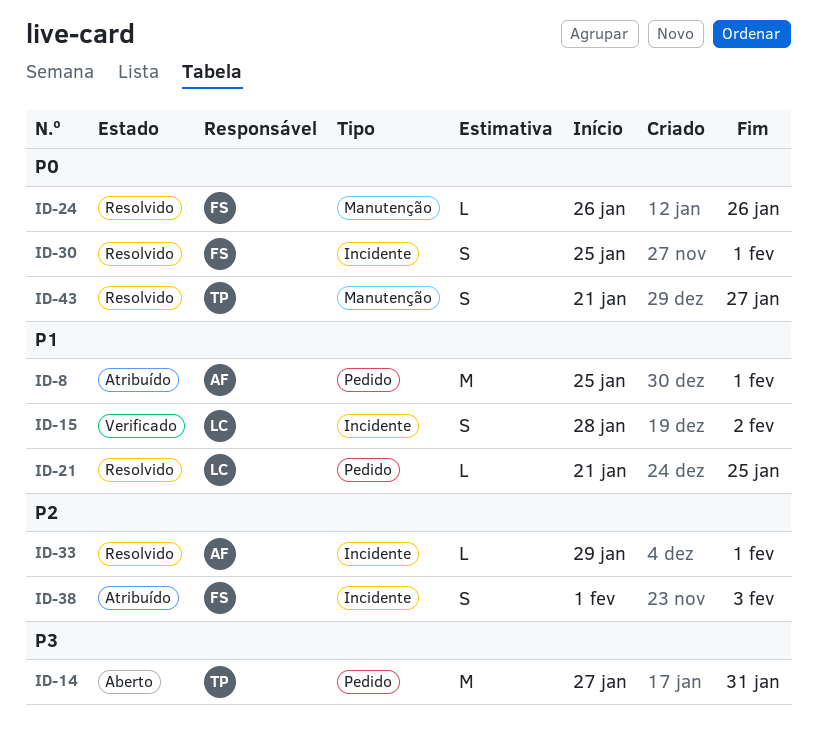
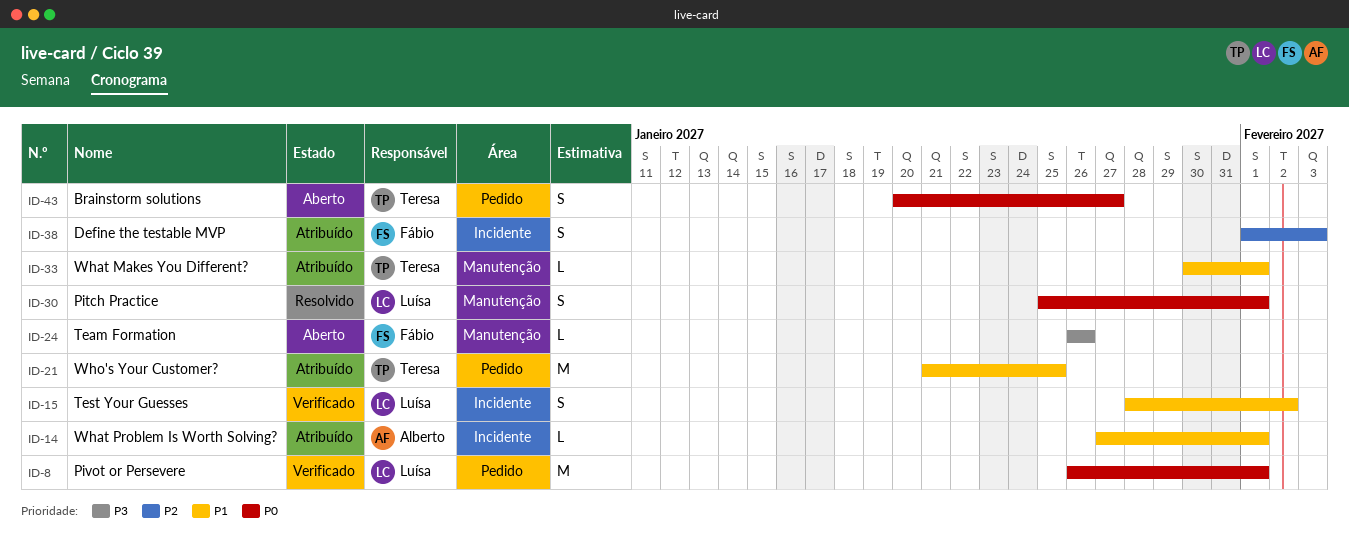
ID-8, status: Atribuído -> Verificado
ID-8, owner: Alberto -> Luísa
ID-8, priority: P1 -> P0
ID-8, start: Jan 25 -> Jan 26
ID-14, status: Aberto -> Atribuído
ID-14, owner: Teresa -> Alberto
ID-14, priority: P3 -> P1
ID-14, label: Pedido -> Incidente
ID-14, estimate: M -> L
ID-14, due: Jan 31 -> Feb 1
ID-21, status: Resolvido -> Atribuído
ID-21, owner: Luísa -> Teresa
ID-21, estimate: L -> M
ID-24, status: Resolvido -> Aberto
ID-24, priority: P0 -> P3
ID-30, owner: Fábio -> Luísa
ID-30, label: Incidente -> Manutenção
ID-33, status: Resolvido -> Atribuído
ID-33, owner: Alberto -> Teresa
ID-33, priority: P2 -> P1
ID-33, label: Incidente -> Manutenção
ID-33, start: Jan 29 -> Jan 30
ID-43, status: Resolvido -> Aberto
ID-43, label: Manutenção -> Pedido
ID-43, start: Jan 21 -> Jan 20

